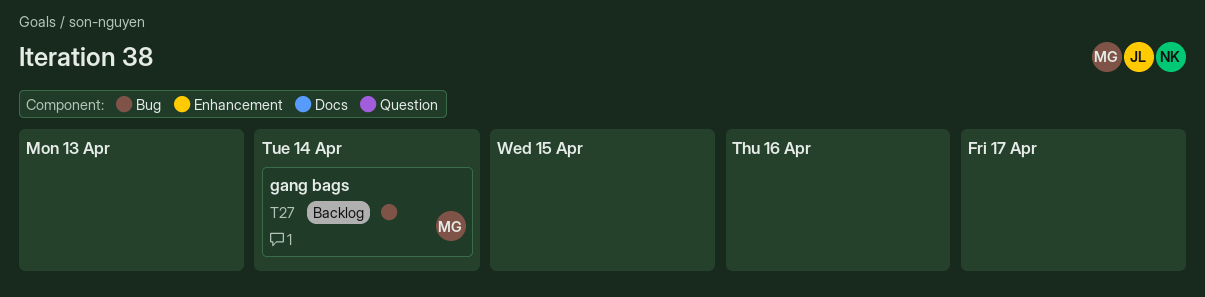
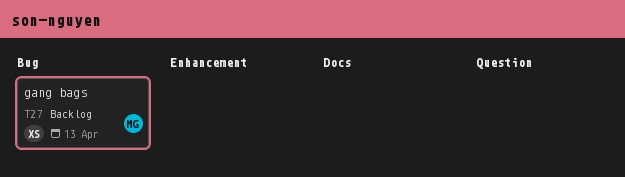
T27, due: Apr 14 -> Apr 13

